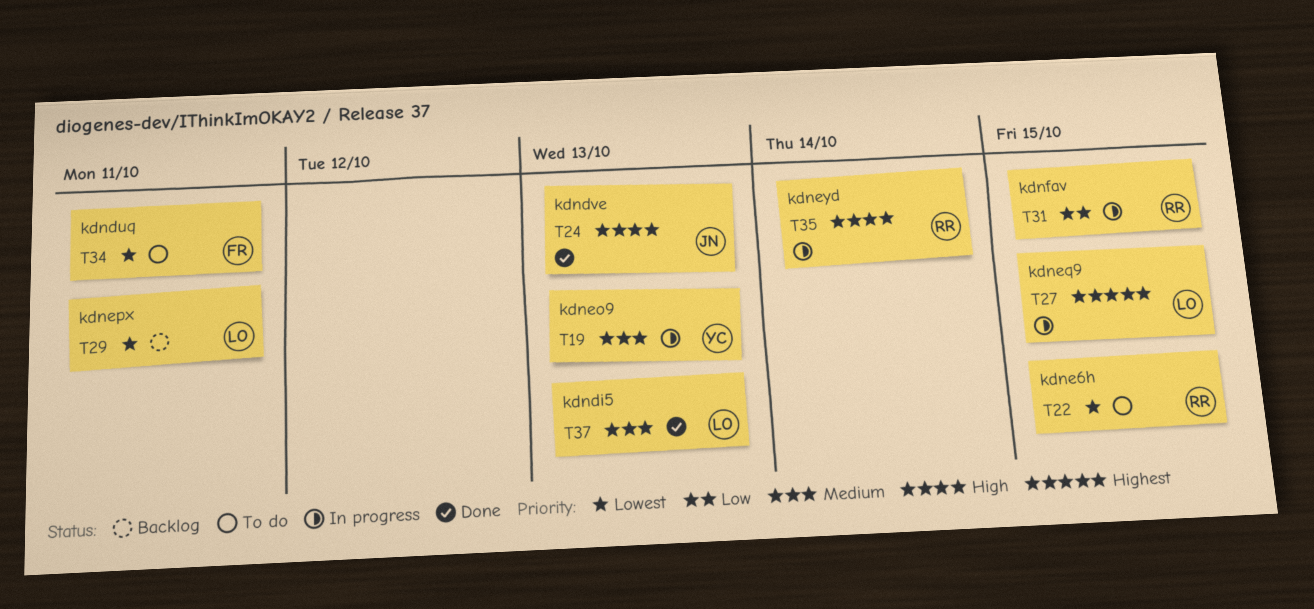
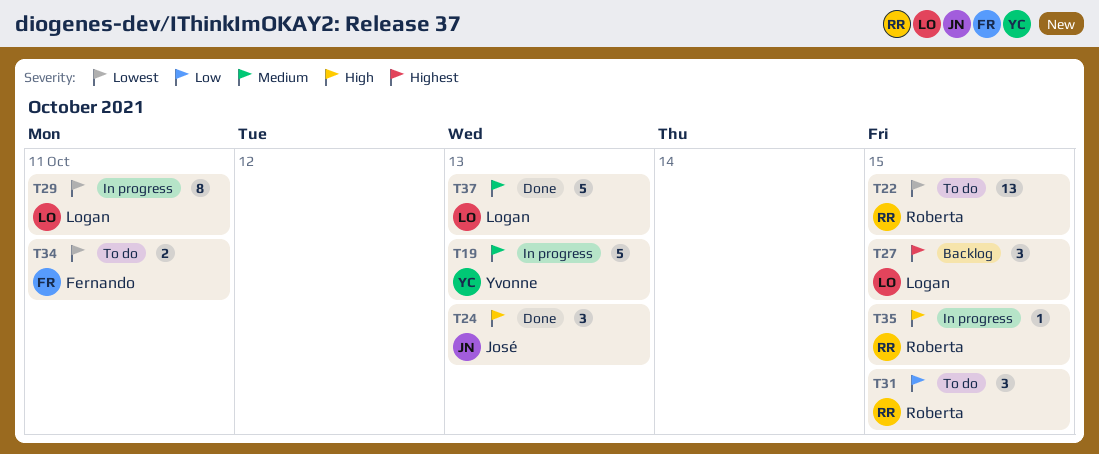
T27, status: In progress -> Backlog
T29, status: Backlog -> In progress
T31, status: In progress -> To do
T35, due: Oct 14 -> Oct 15

